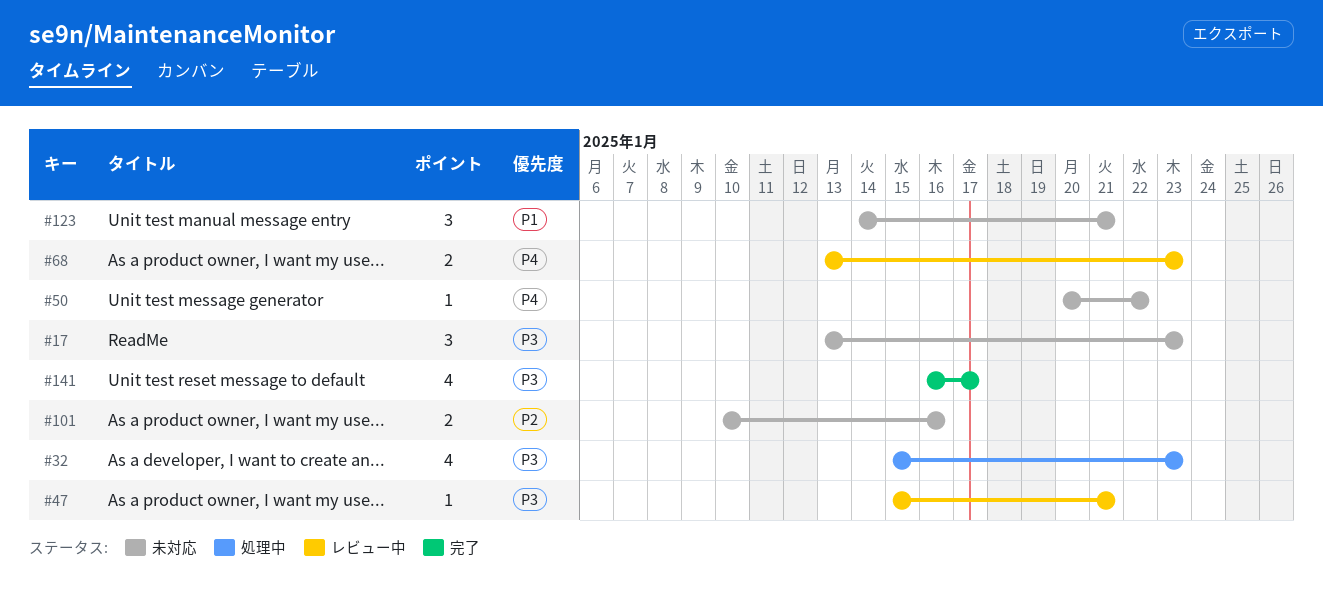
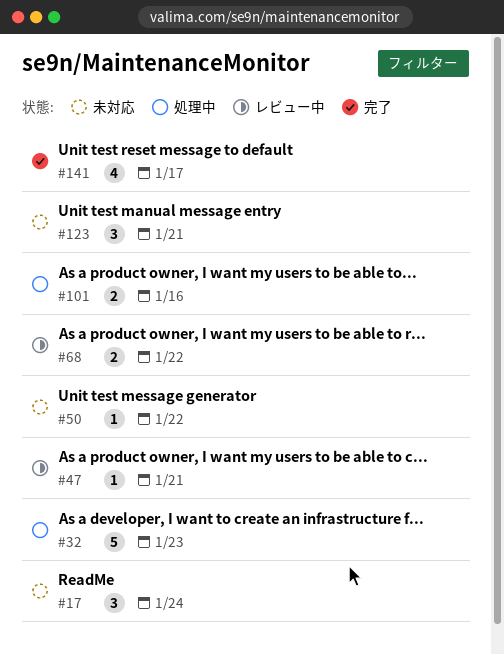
#17, due: Jan 23 -> Jan 24
#32, estimate: 4 -> 5
#68, due: Jan 23 -> Jan 22
#101, status: 未対応 -> 処理中

